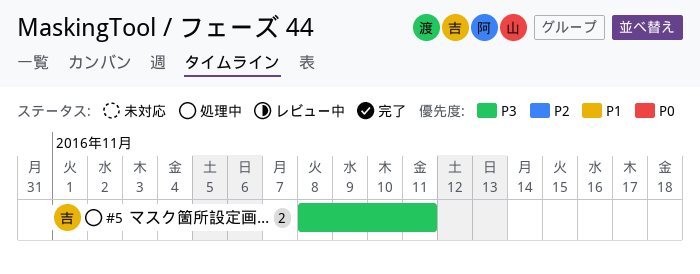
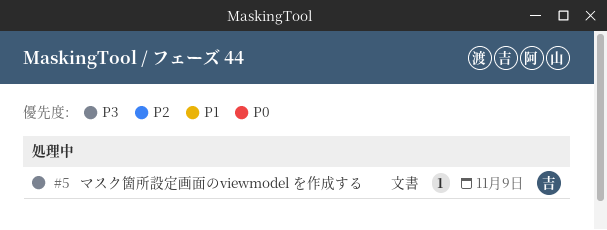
#5, estimate: 2 -> 1
#5, due: Nov 11 -> Nov 9

